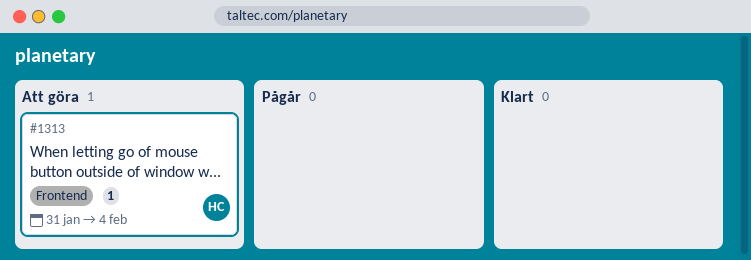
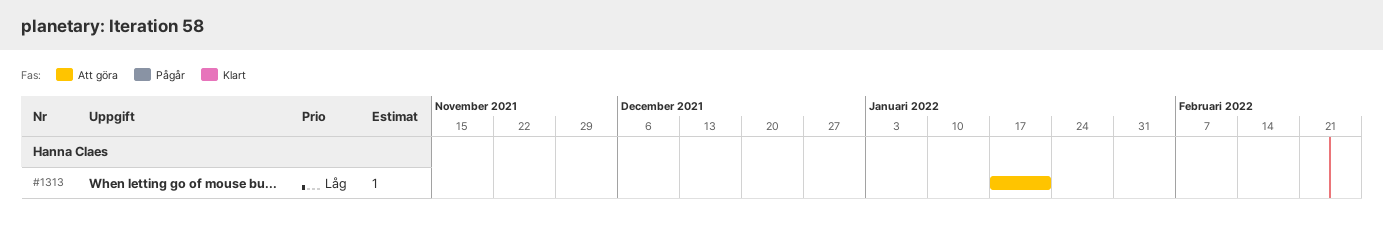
#1313, start: Jan 31 -> Jan 17
#1313, due: Feb 4 -> Jan 21

